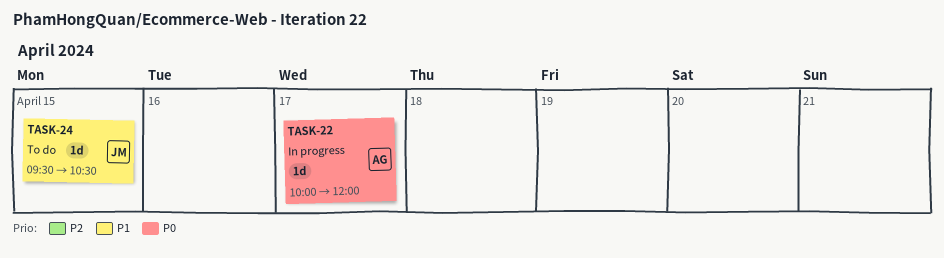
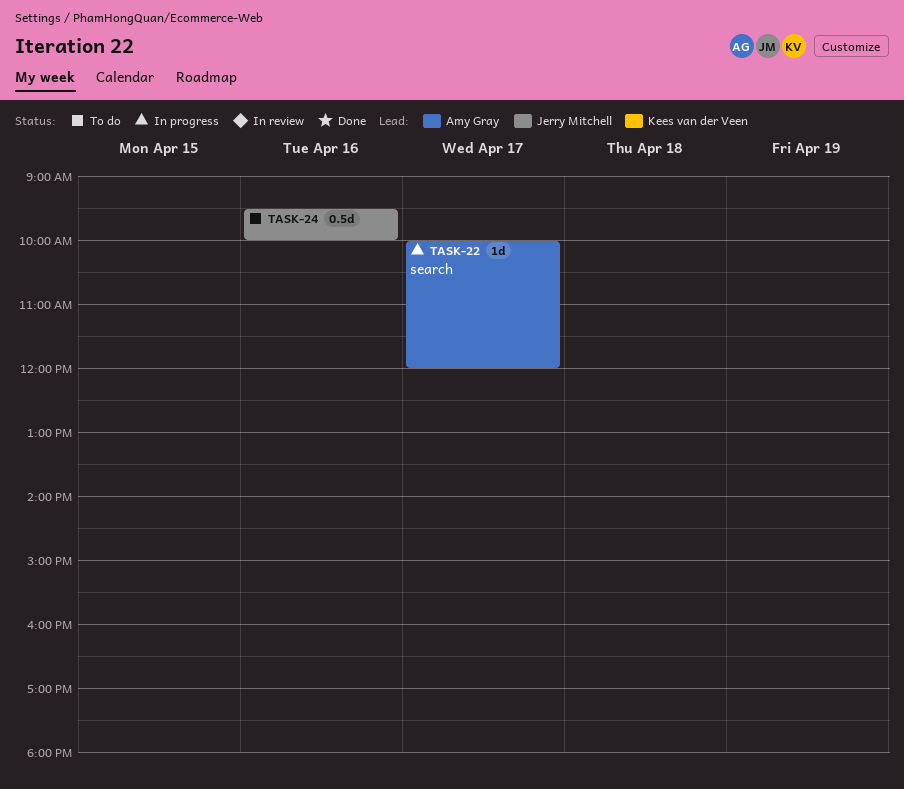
TASK-24, estimate: 1d -> 0.5d
TASK-24, day: Apr 15 -> Apr 16
TASK-24, ends: 10:30 -> 10:00

